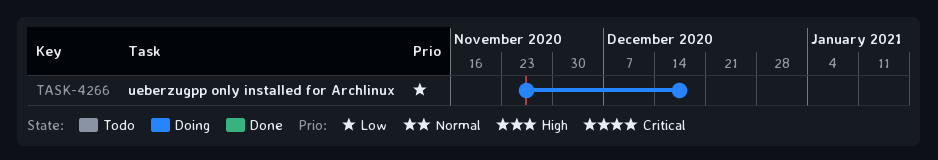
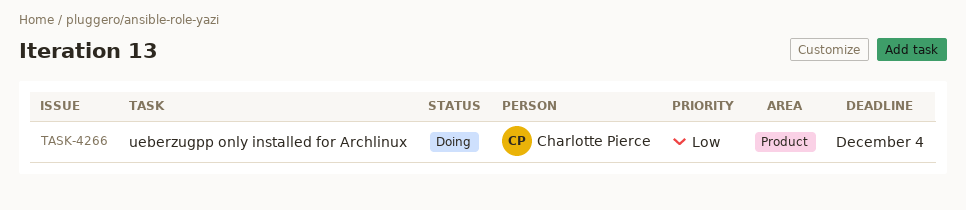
TASK-4266, due: Dec 18 -> Dec 4

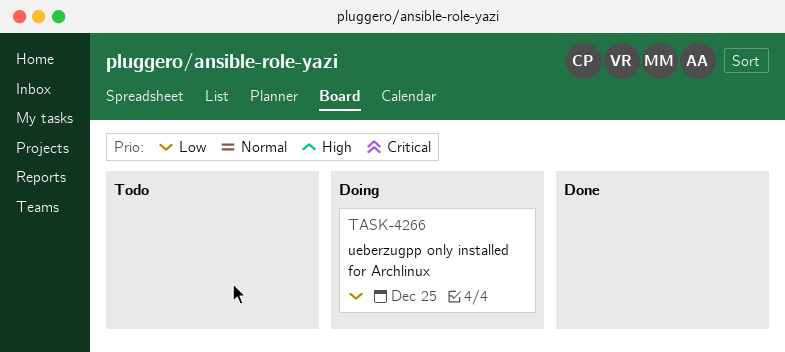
TASK-4266, due: Dec 4 -> Dec 25

